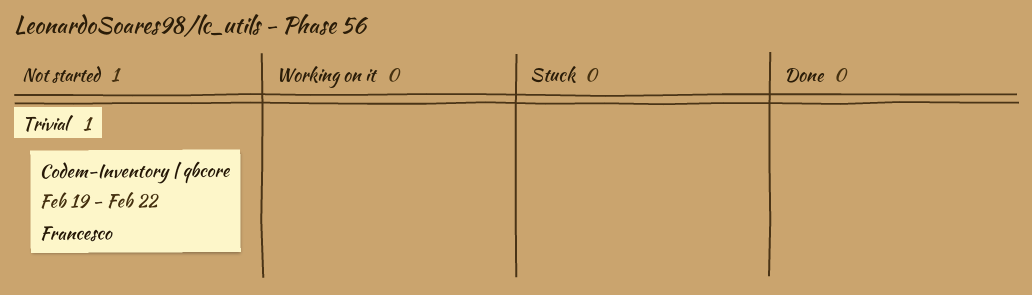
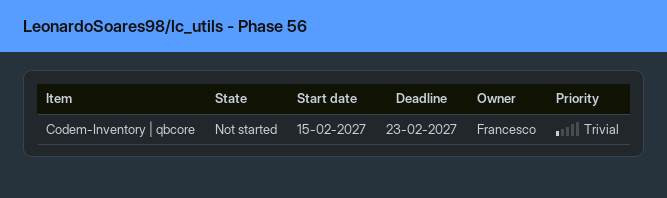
Codem-Inventory | qbcore, start: Feb 19 -> Feb 15
Codem-Inventory | qbcore, due: Feb 22 -> Feb 23

